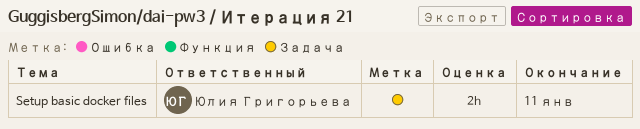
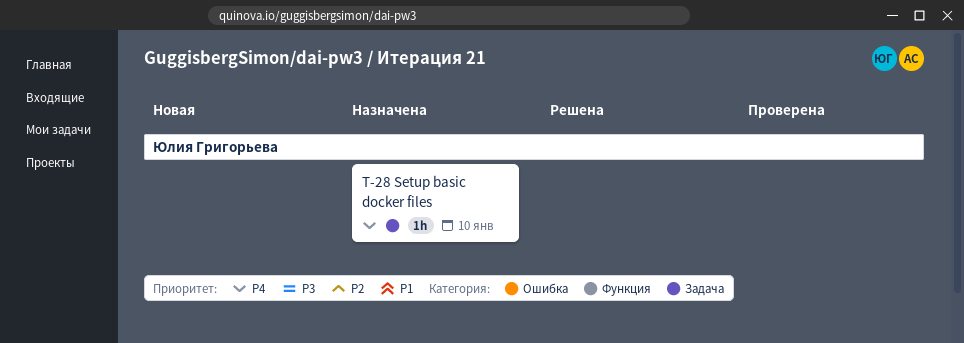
Setup basic docker files, estimate: 2h -> 1h
Setup basic docker files, due: Jan 11 -> Jan 10

